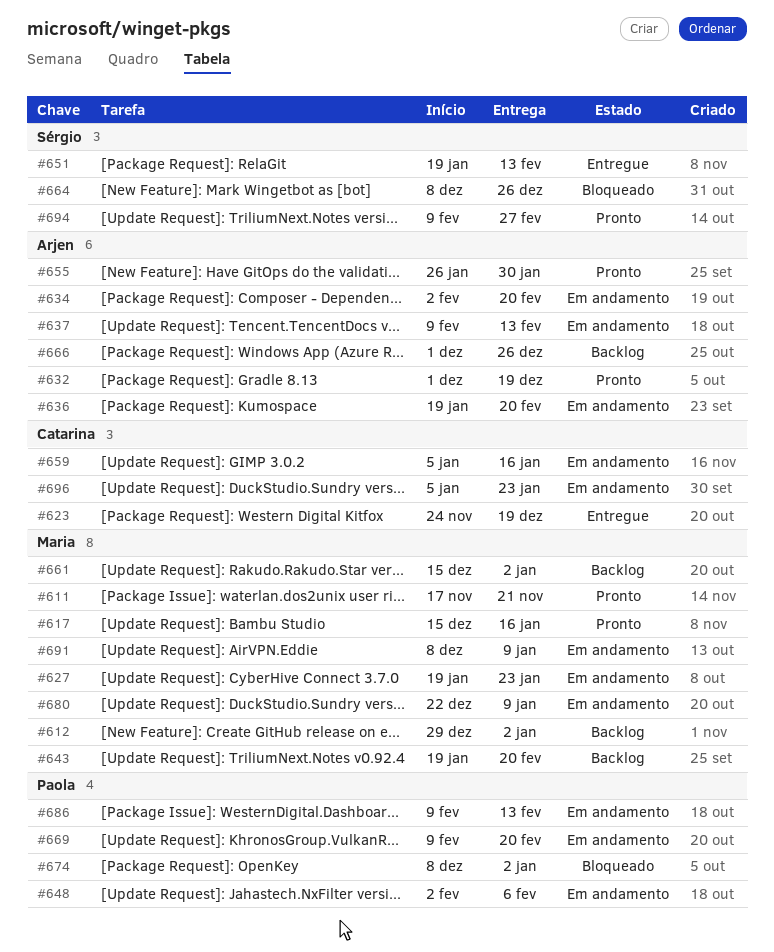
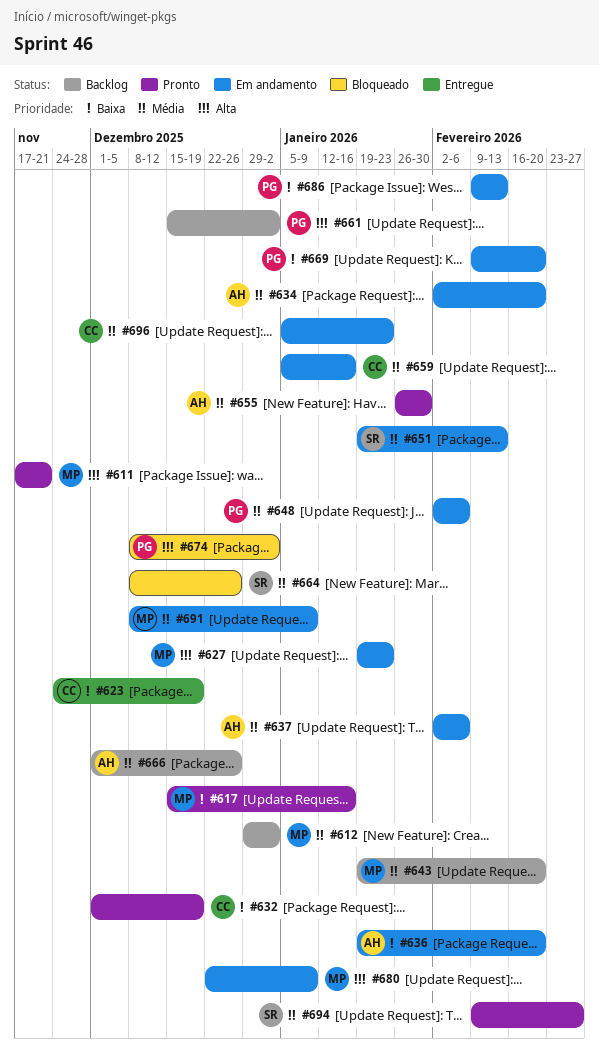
#632, owner: Arjen -> Catarina
#637, start: Feb 9 -> Feb 2
#637, due: Feb 13 -> Feb 6
#651, status: Entregue -> Em andamento
#661, owner: Maria -> Paola

